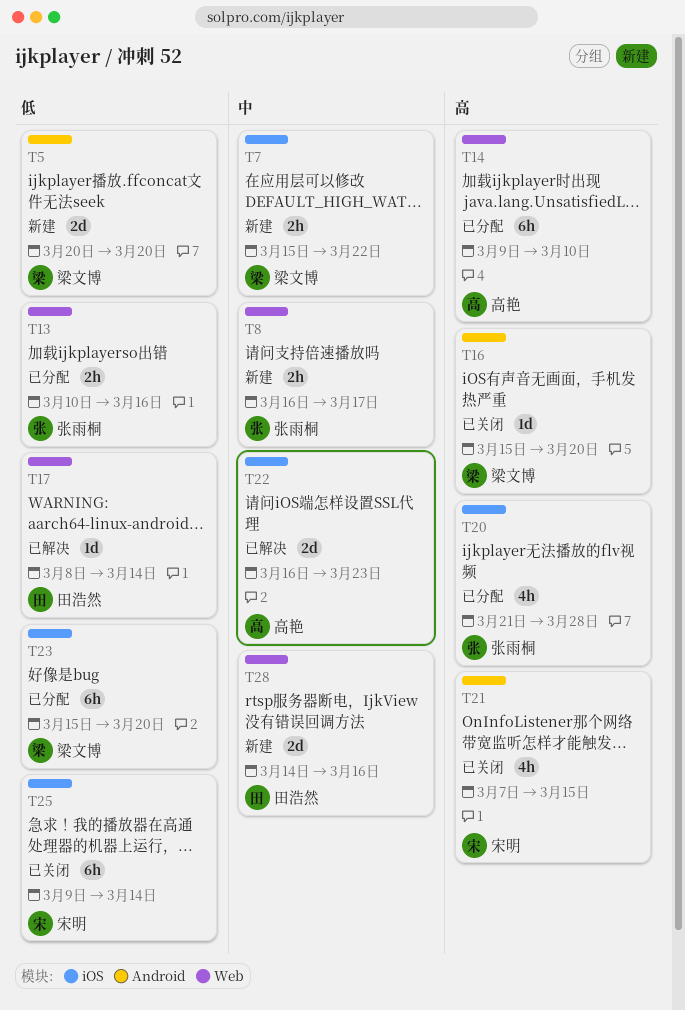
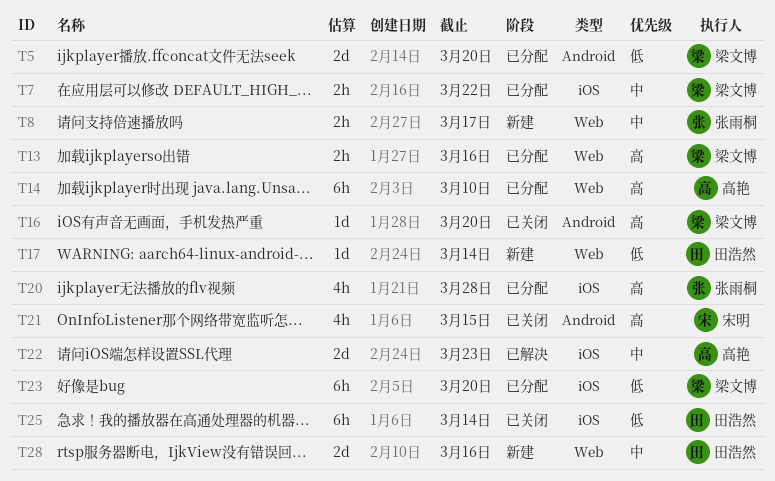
T5, status: 新建 -> 已分配
T7, status: 新建 -> 已分配
T13, owner: 张雨桐 -> 梁文博
T13, priority: 低 -> 高
T17, status: 已解决 -> 新建
T25, owner: 宋明 -> 田浩然

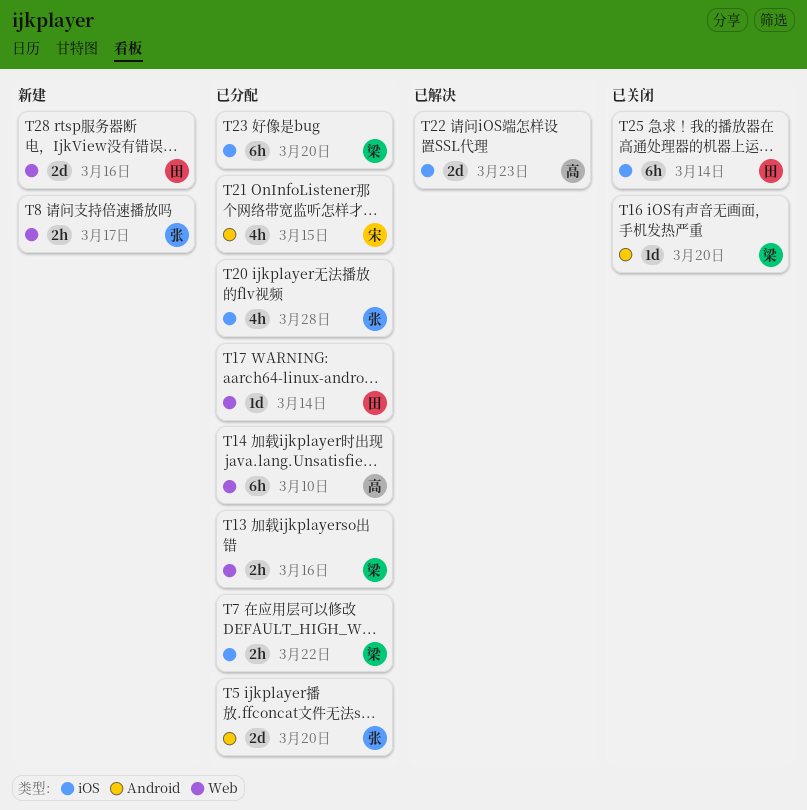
T5, owner: 梁文博 -> 张雨桐
T17, status: 新建 -> 已分配
T21, status: 已关闭 -> 已分配

